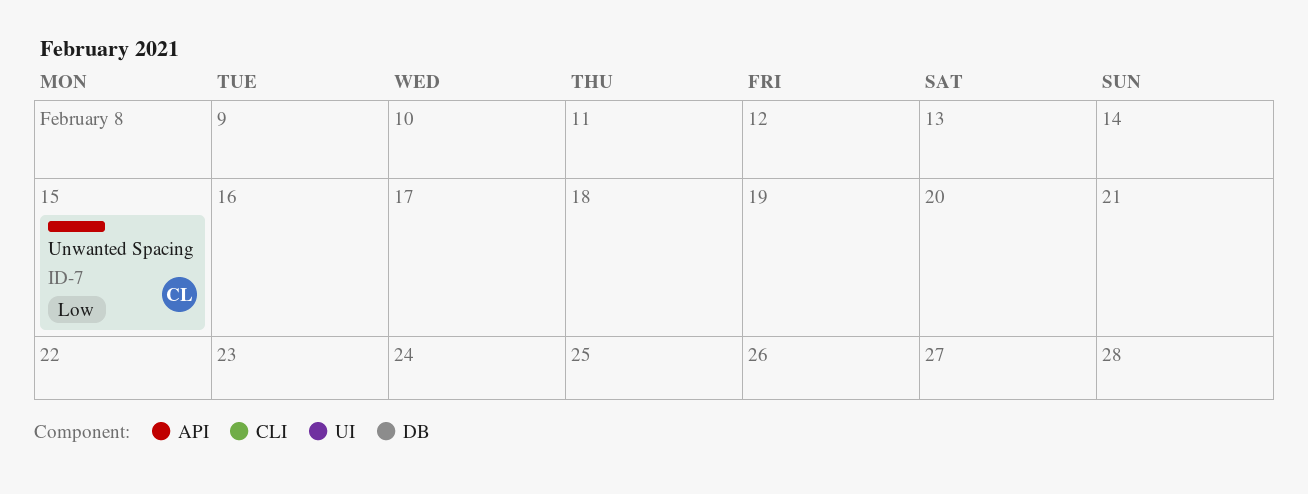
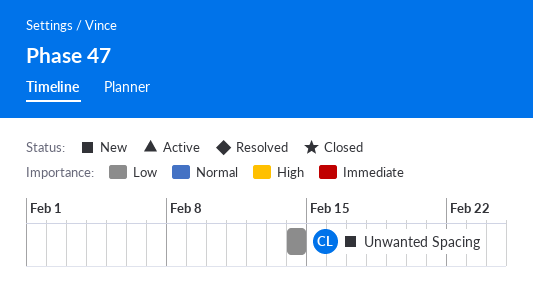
Unwanted Spacing, due: Feb 15 -> Feb 14

